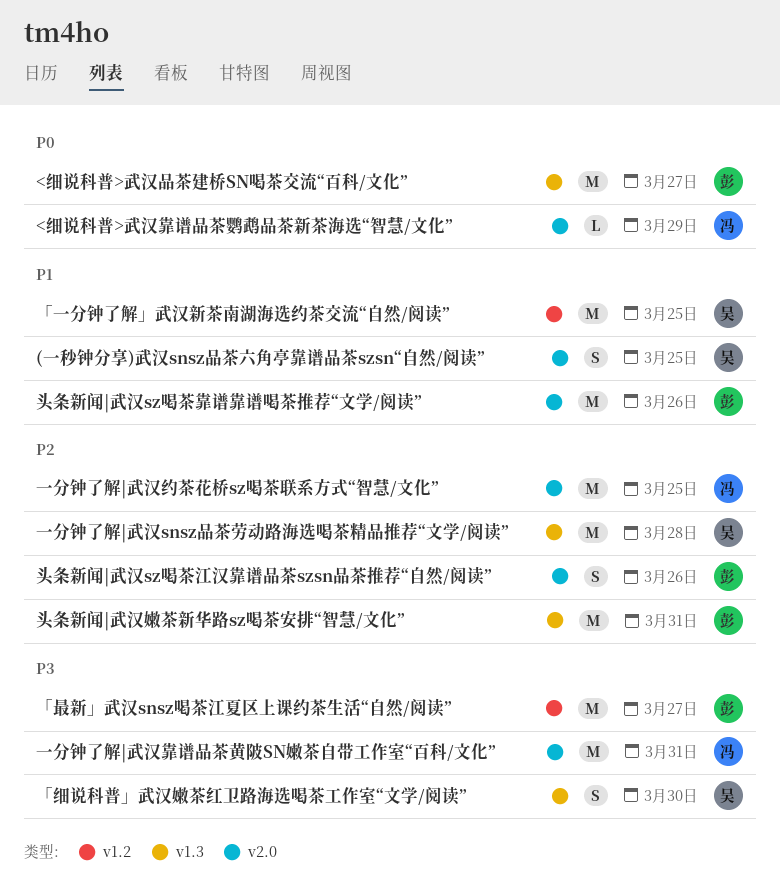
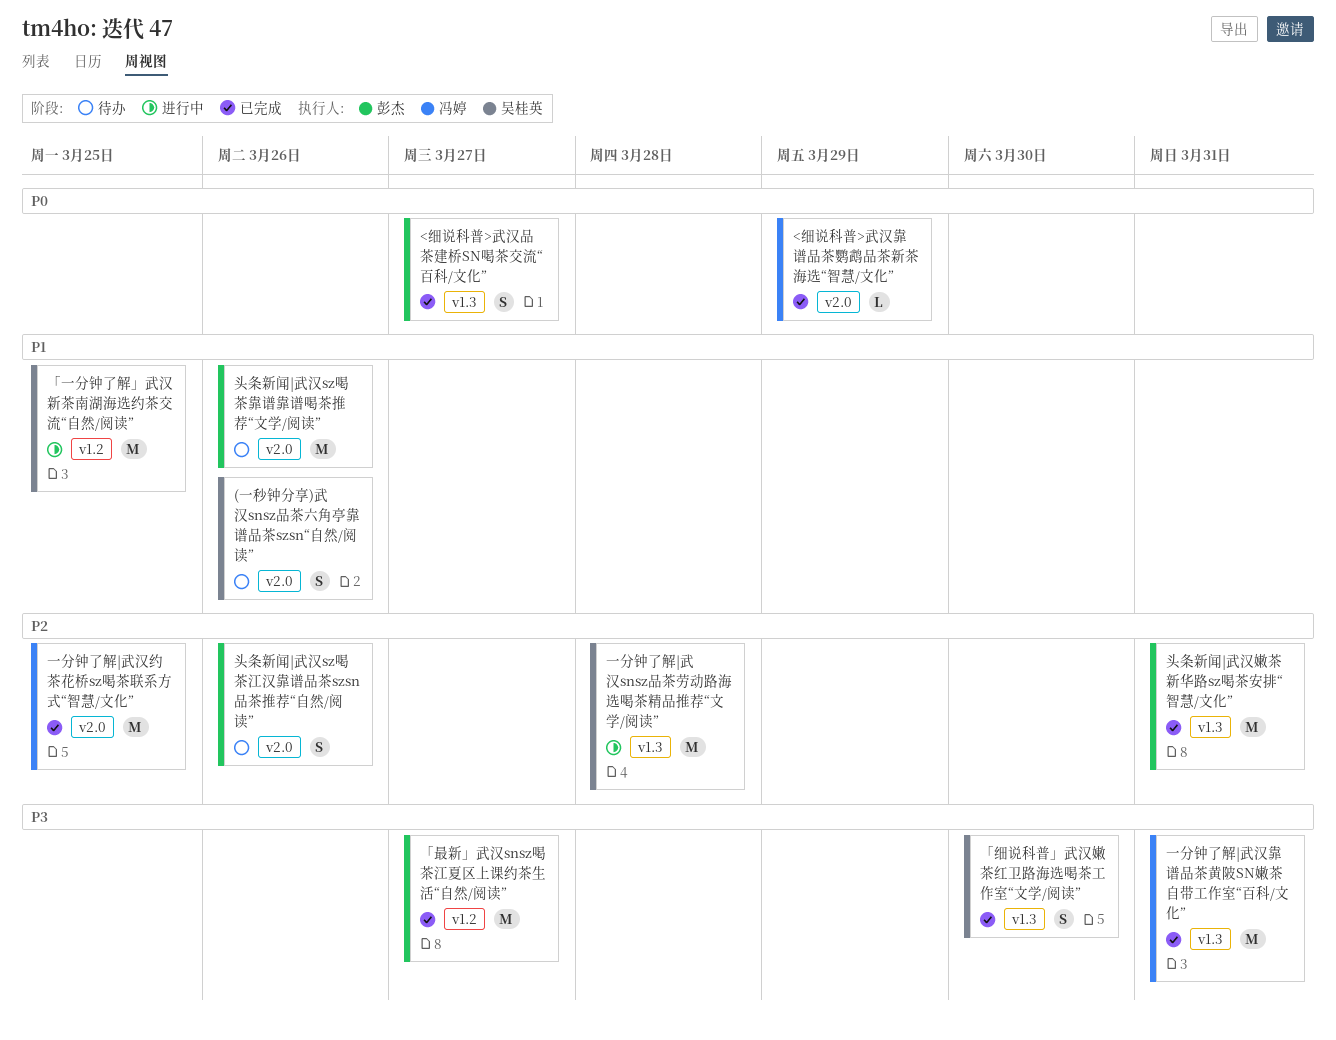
(一秒钟分享)武汉snsz品茶六角亭靠谱品茶szsn“自然/阅读”, due: Mar 25 -> Mar 26
<细说科普>武汉品茶建桥SN喝茶交流“百科/文化”, estimate: M -> S
一分钟了解|武汉靠谱品茶黄陂SN嫩茶自带工作室“百科/文化”, label: v2.0 -> v1.3

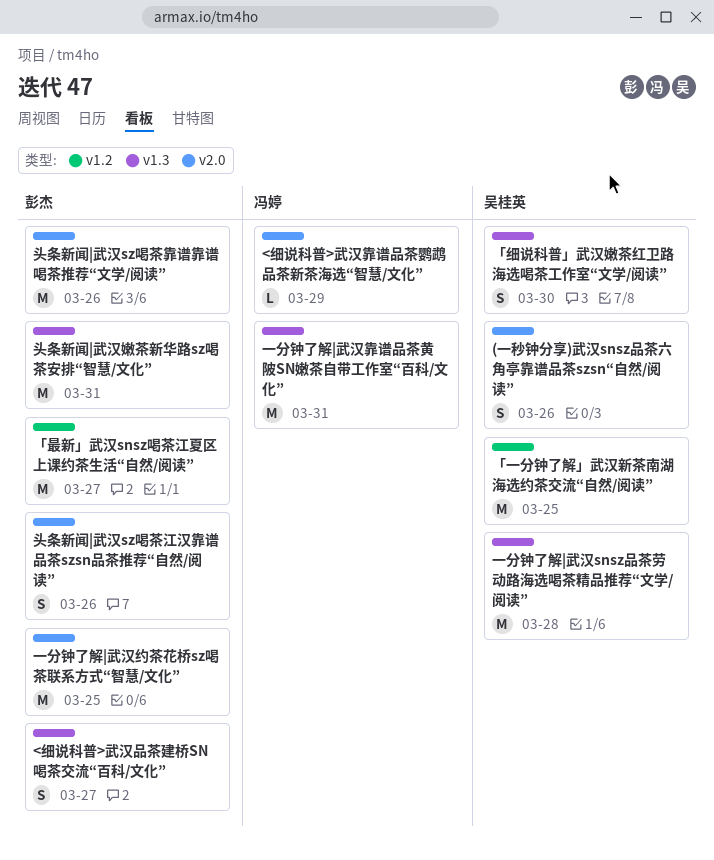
一分钟了解|武汉约茶花桥sz喝茶联系方式“智慧/文化”, owner: 冯婷 -> 彭杰

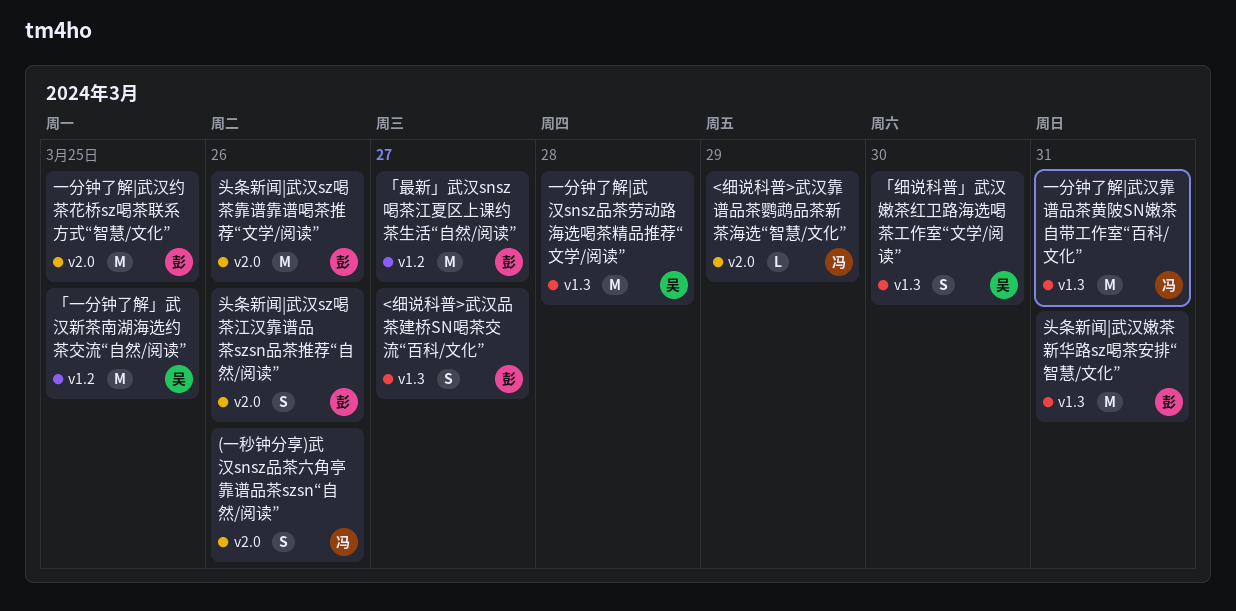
(一秒钟分享)武汉snsz品茶六角亭靠谱品茶szsn“自然/阅读”, owner: 吴桂英 -> 冯婷

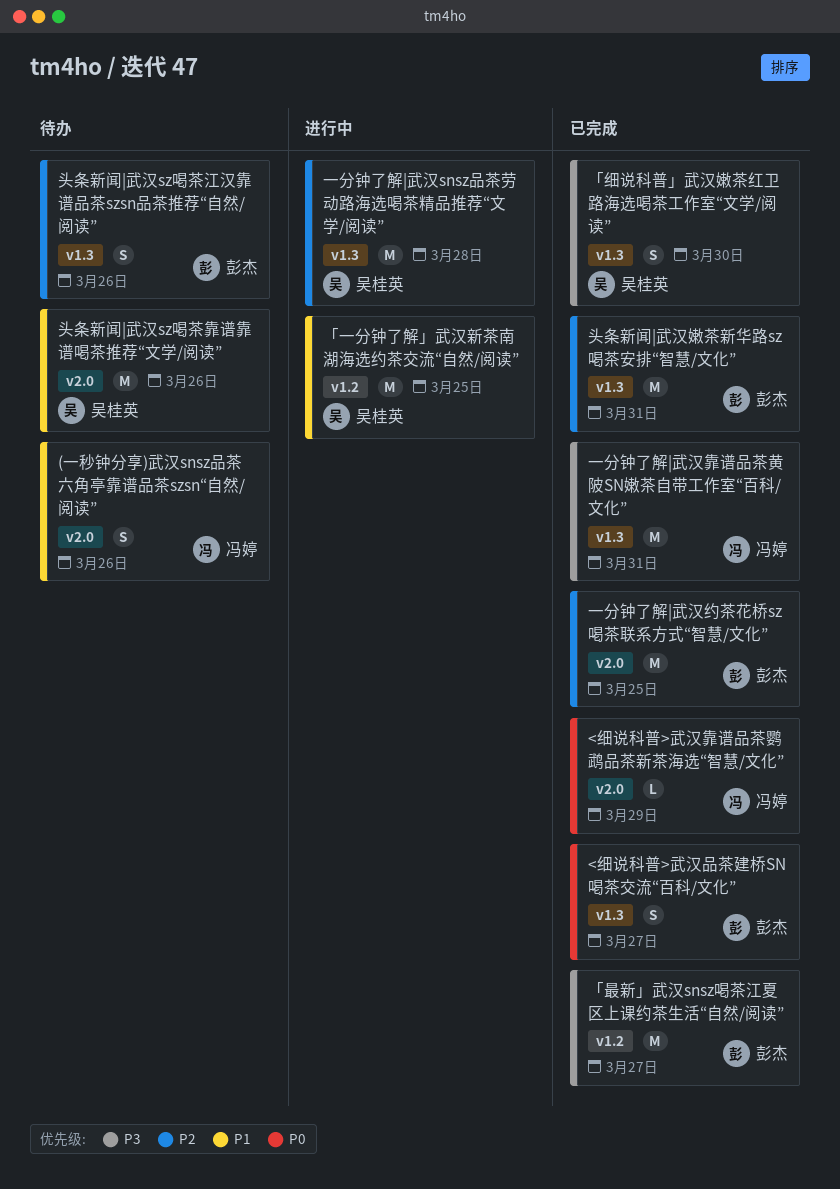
头条新闻|武汉sz喝茶江汉靠谱品茶szsn品茶推荐“自然/阅读”, label: v2.0 -> v1.3
头条新闻|武汉sz喝茶靠谱靠谱喝茶推荐“文学/阅读”, owner: 彭杰 -> 吴桂英

